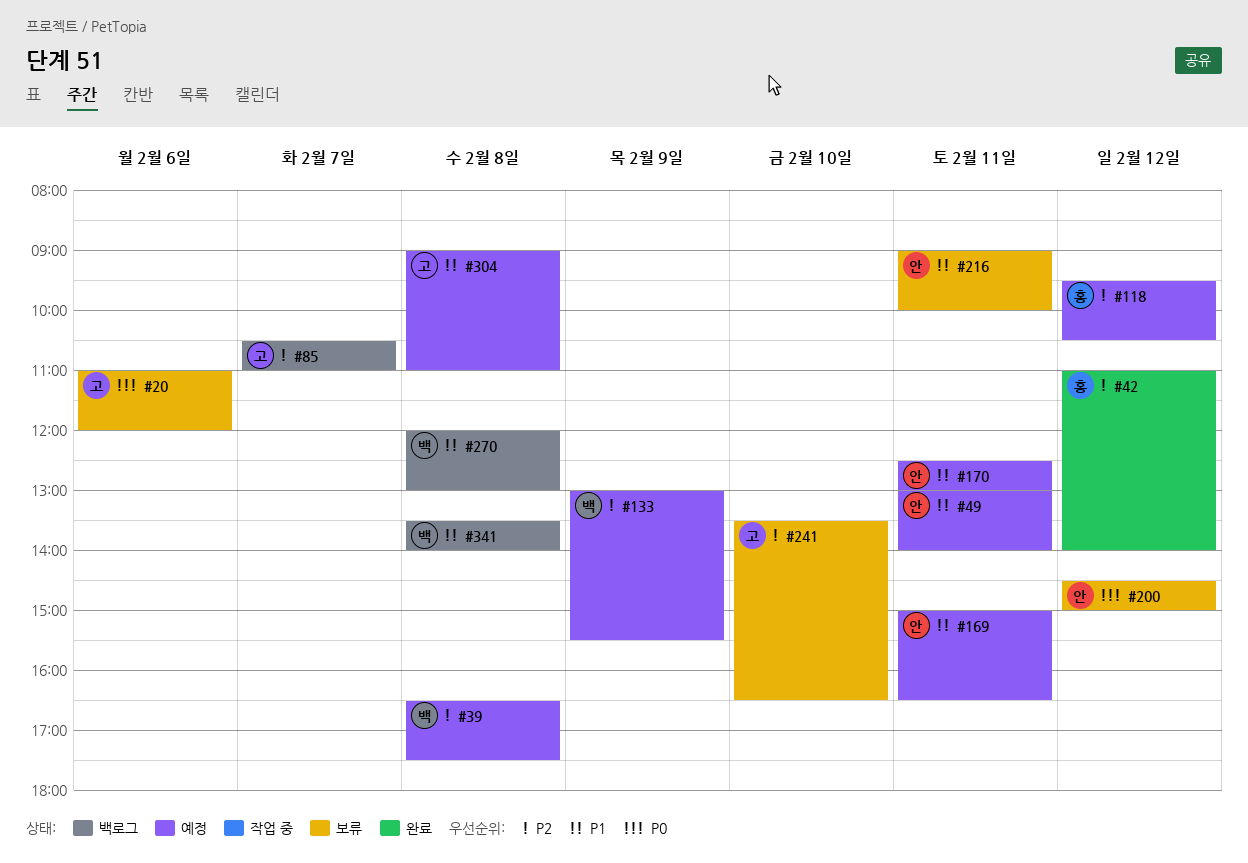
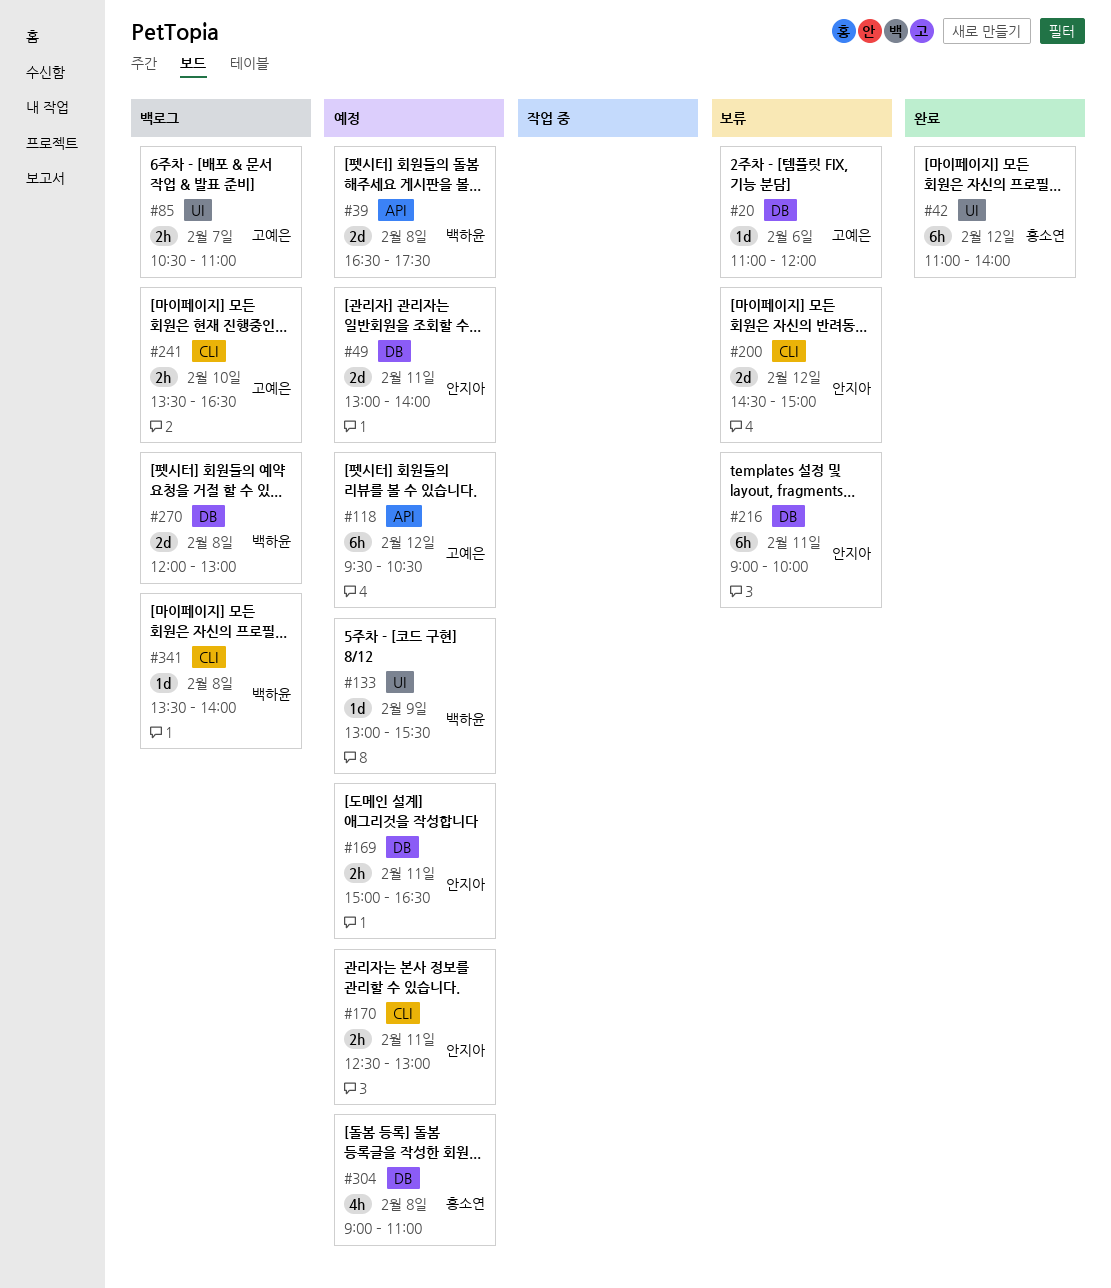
#118, owner: 홍소연 -> 고예은
#241, status: 보류 -> 백로그
#304, owner: 고예은 -> 홍소연

